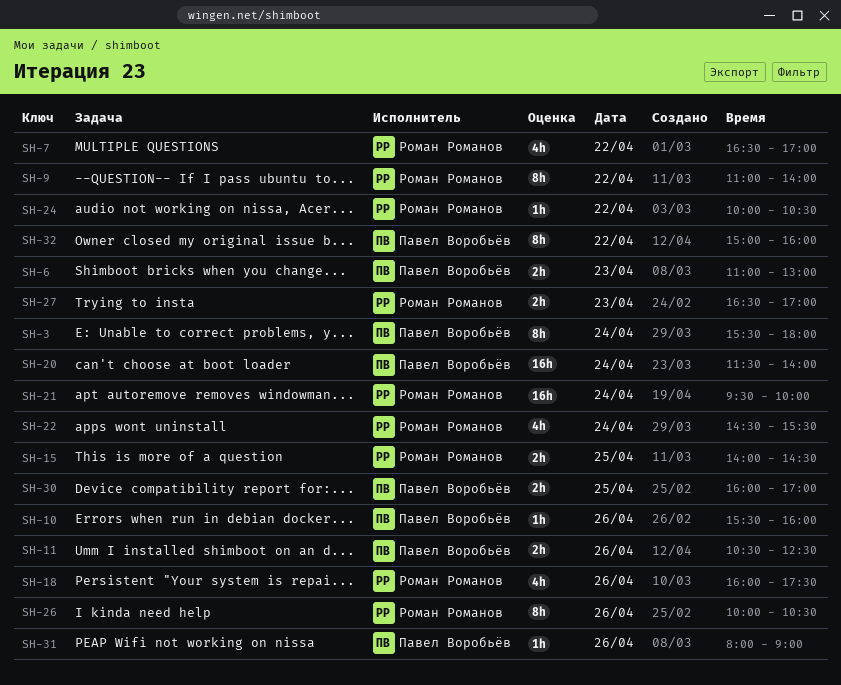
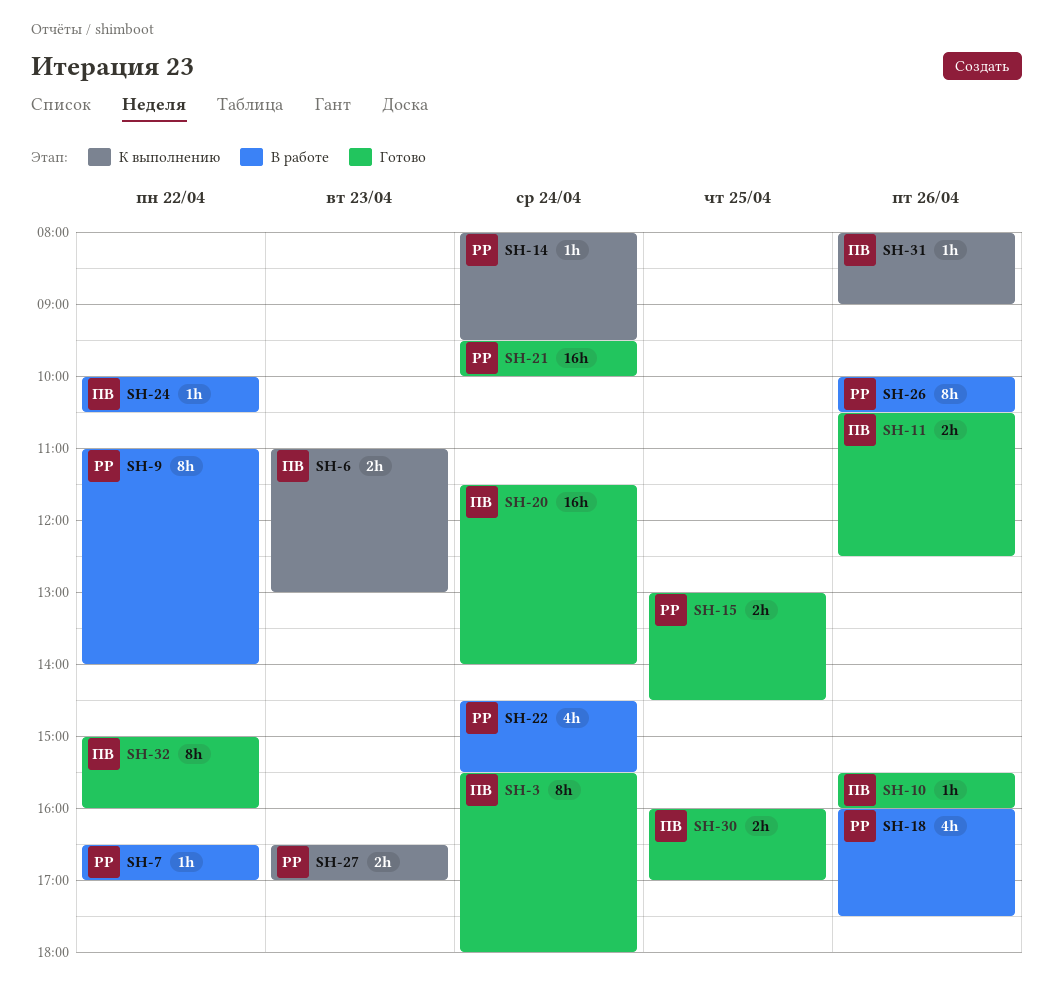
SH-7, estimate: 4h -> 1h
SH-14: none -> present
SH-15, begins: 14:00 -> 13:00
SH-24, owner: Роман Романов -> Павел Воробьёв

